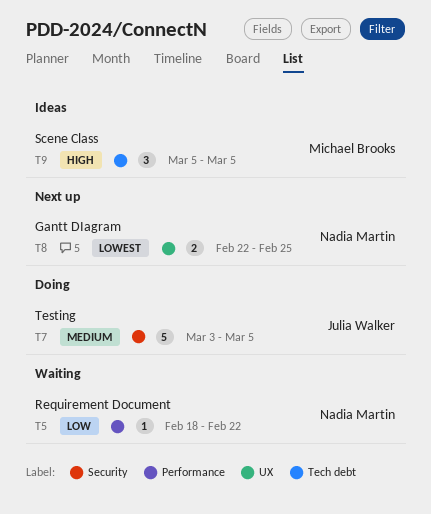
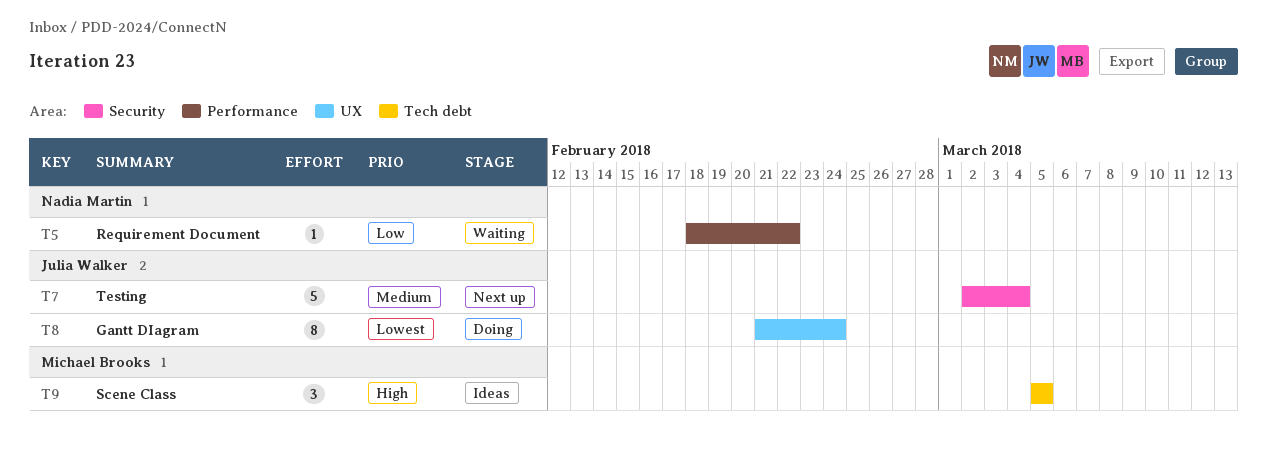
T7, status: Doing -> Next up
T7, start: Mar 3 -> Mar 2
T7, due: Mar 5 -> Mar 4
T8, status: Next up -> Doing
T8, owner: Nadia Martin -> Julia Walker
T8, estimate: 2 -> 8
T8, start: Feb 22 -> Feb 21
T8, due: Feb 25 -> Feb 24

